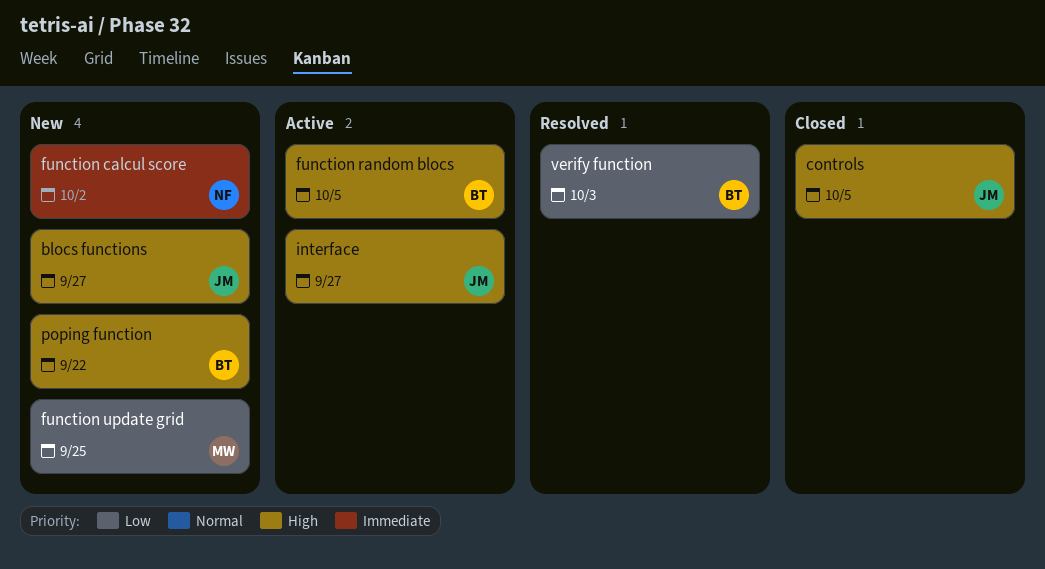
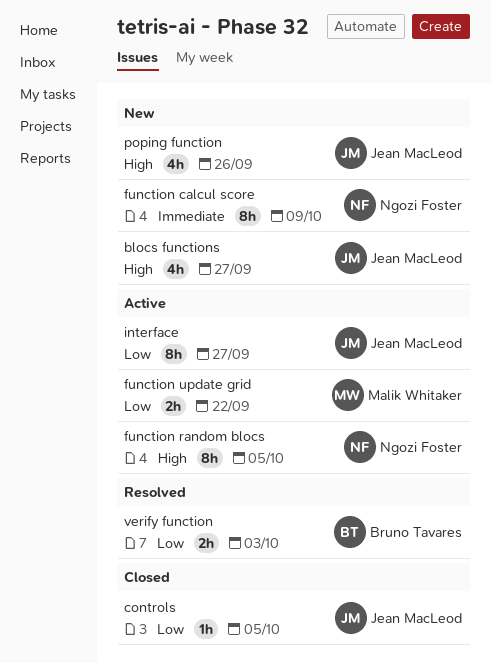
controls, priority: High -> Low
function calcul score, due: Oct 2 -> Oct 9
function random blocs, owner: Bruno Tavares -> Ngozi Foster
function update grid, status: New -> Active
function update grid, due: Sep 25 -> Sep 22
interface, priority: High -> Low
poping function, owner: Bruno Tavares -> Jean MacLeod
poping function, due: Sep 22 -> Sep 26

